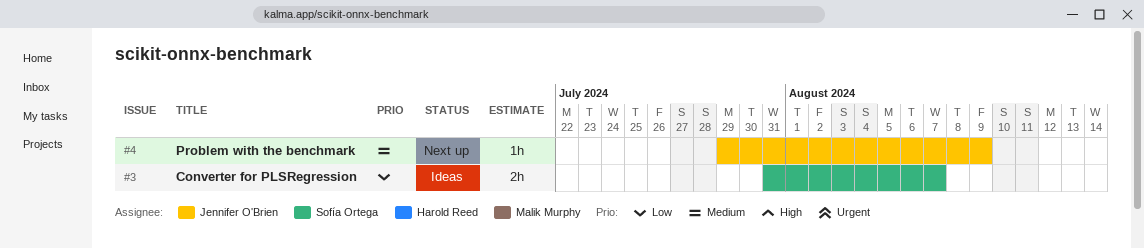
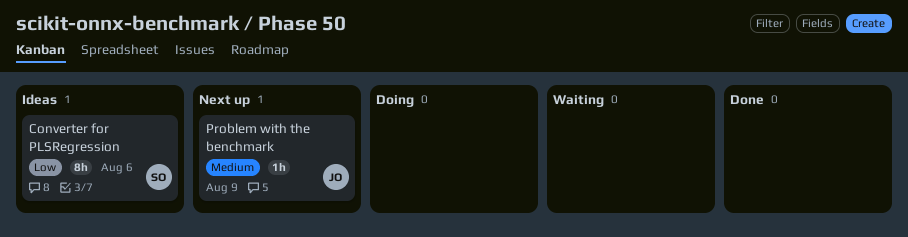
Converter for PLSRegression, estimate: 2h -> 8h
Converter for PLSRegression, due: Aug 7 -> Aug 6

